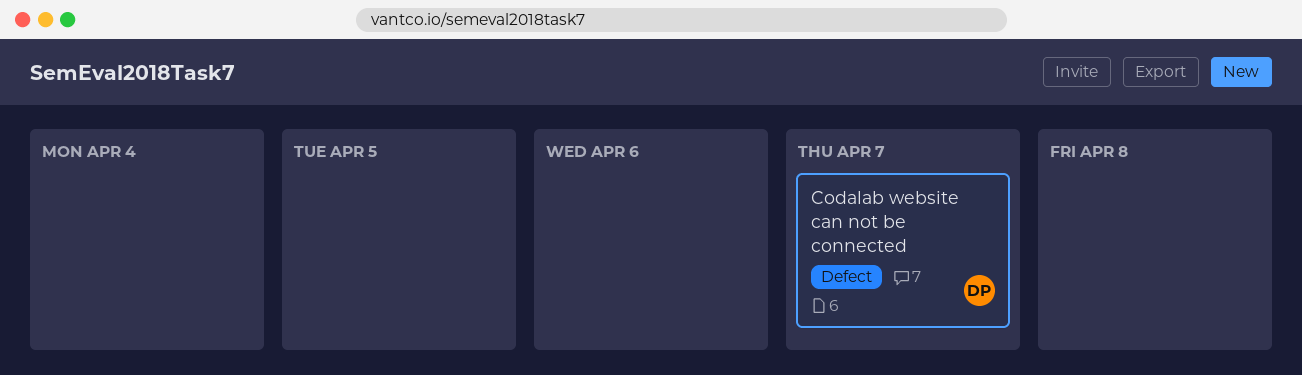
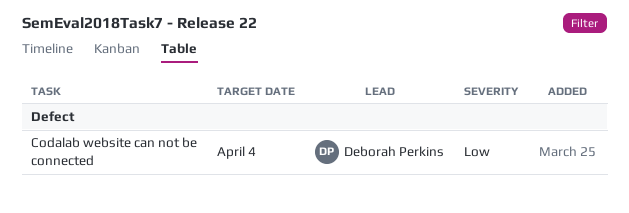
Codalab website can not be connected, due: Apr 7 -> Apr 4

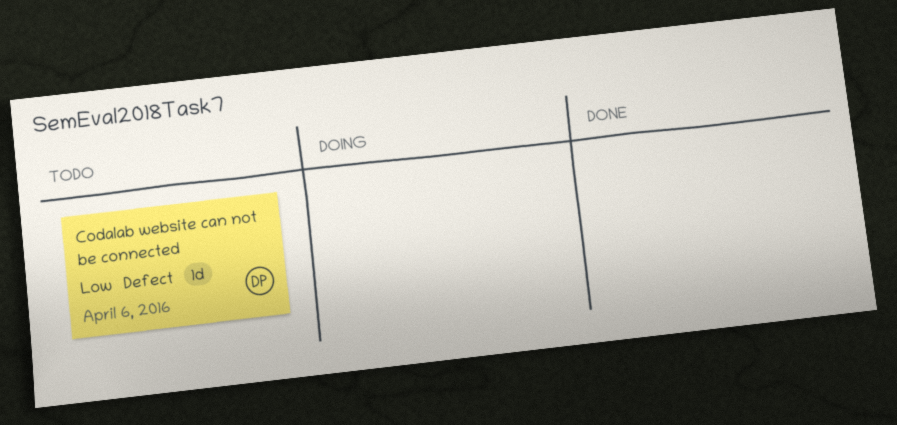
Codalab website can not be connected, due: Apr 4 -> Apr 6

